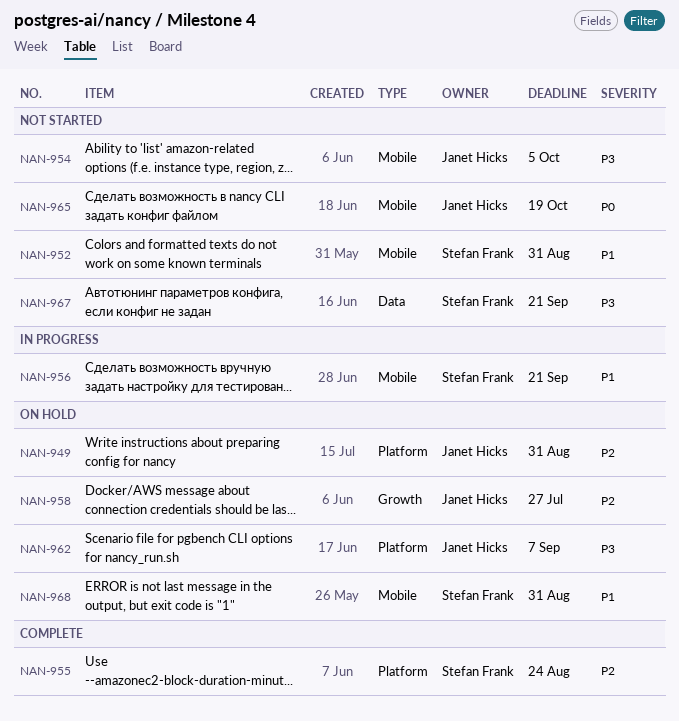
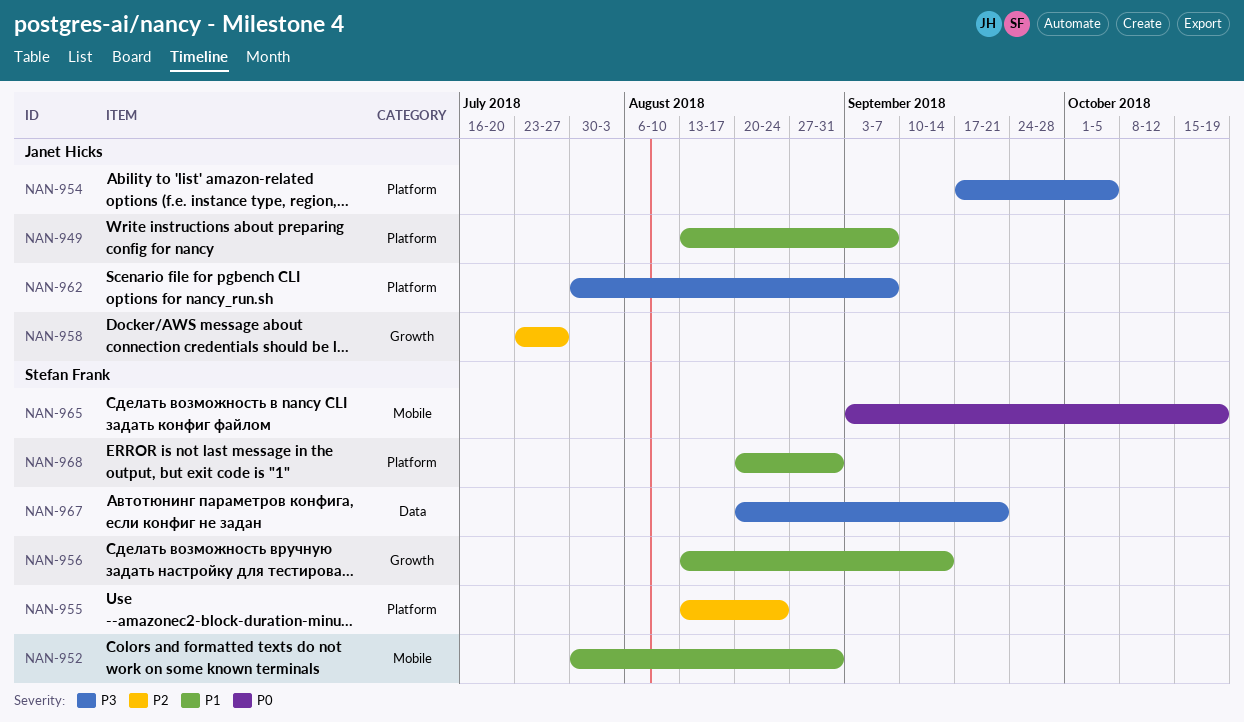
NAN-949, priority: P2 -> P1
NAN-949, due: Aug 31 -> Sep 7
NAN-954, label: Mobile -> Platform
NAN-956, label: Mobile -> Growth
NAN-956, due: Sep 21 -> Sep 14
NAN-965, owner: Janet Hicks -> Stefan Frank
NAN-968, label: Mobile -> Platform

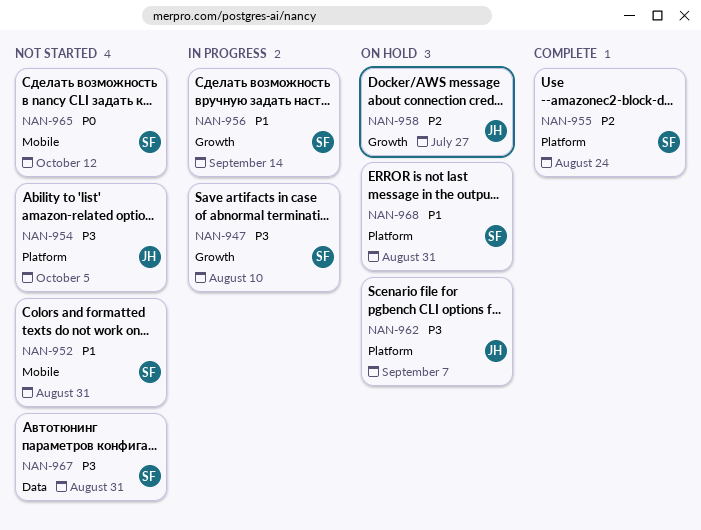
NAN-947: none -> present
NAN-949: present -> none
NAN-965, due: Oct 19 -> Oct 12
NAN-967, due: Sep 21 -> Aug 31

